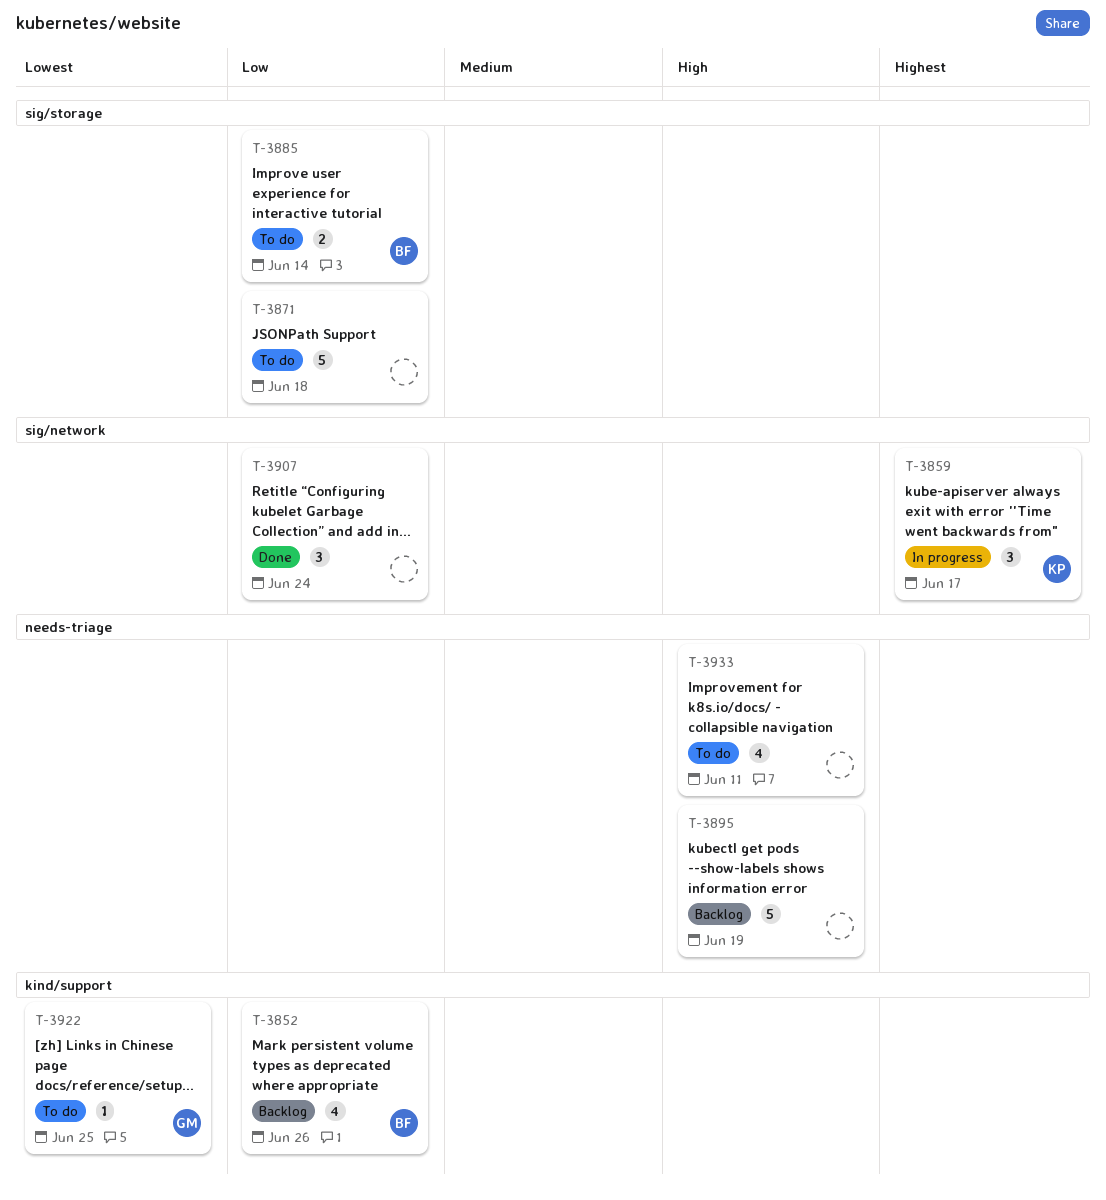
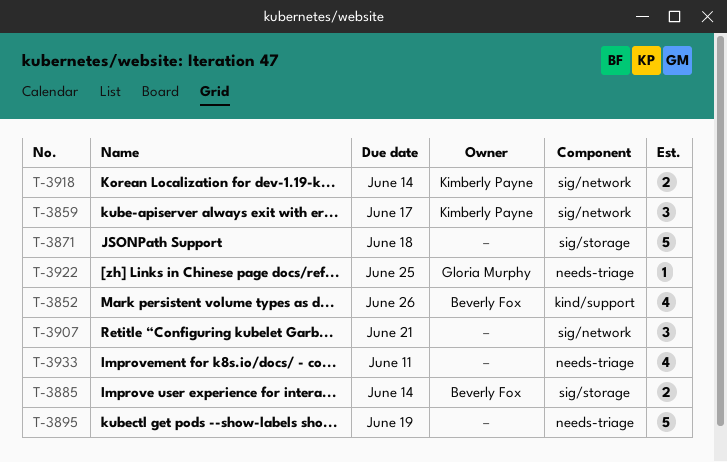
T-3907, due: Jun 24 -> Jun 21
T-3918: none -> present
T-3922, label: kind/support -> needs-triage

